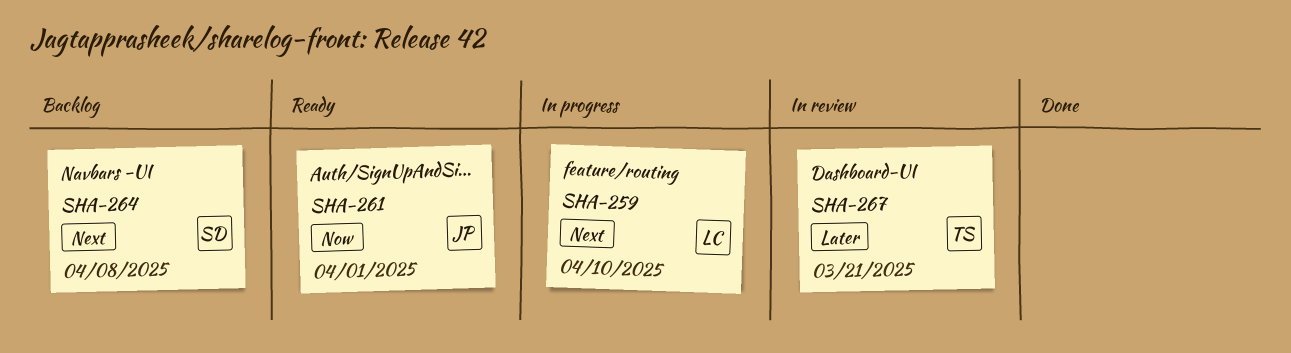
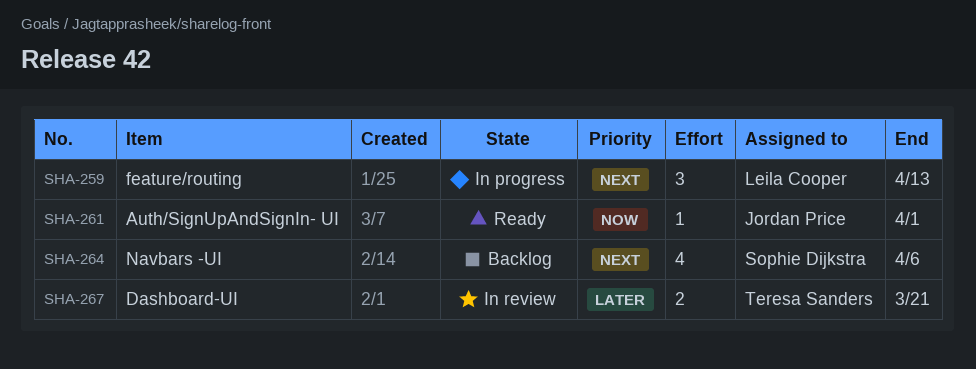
SHA-259, due: Apr 10 -> Apr 13
SHA-264, due: Apr 8 -> Apr 6

